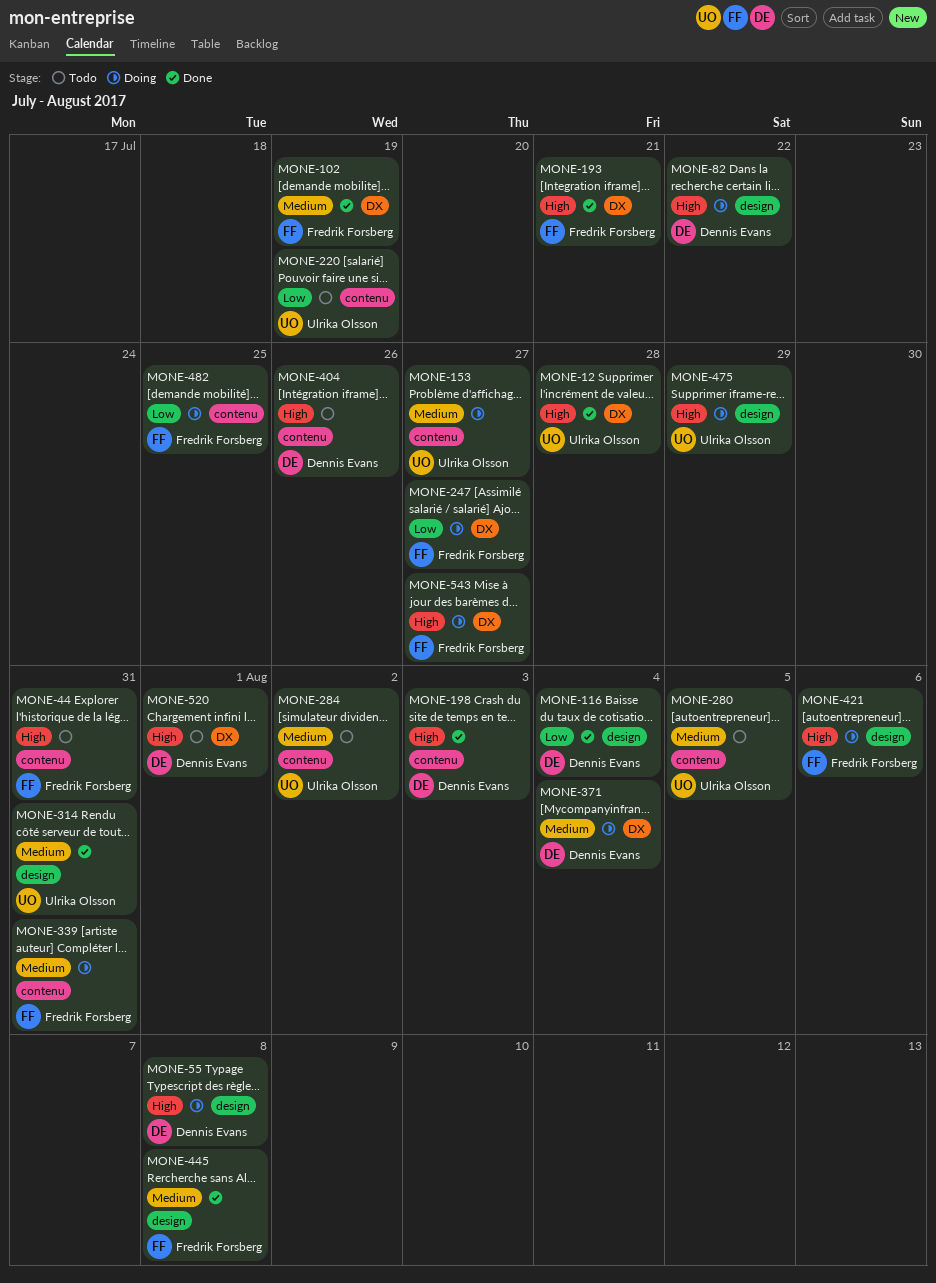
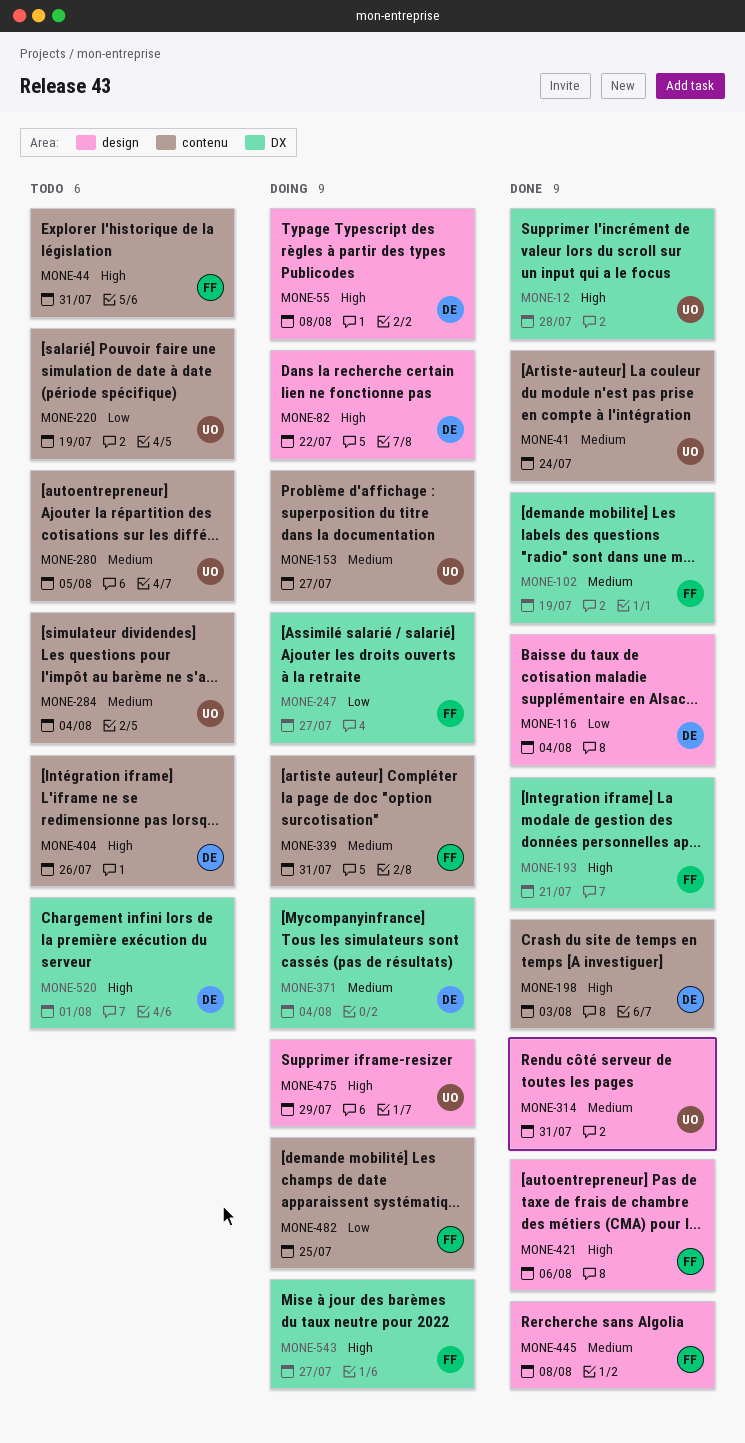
MONE-41: none -> present
MONE-284, due: Aug 2 -> Aug 4
MONE-421, status: Doing -> Done

